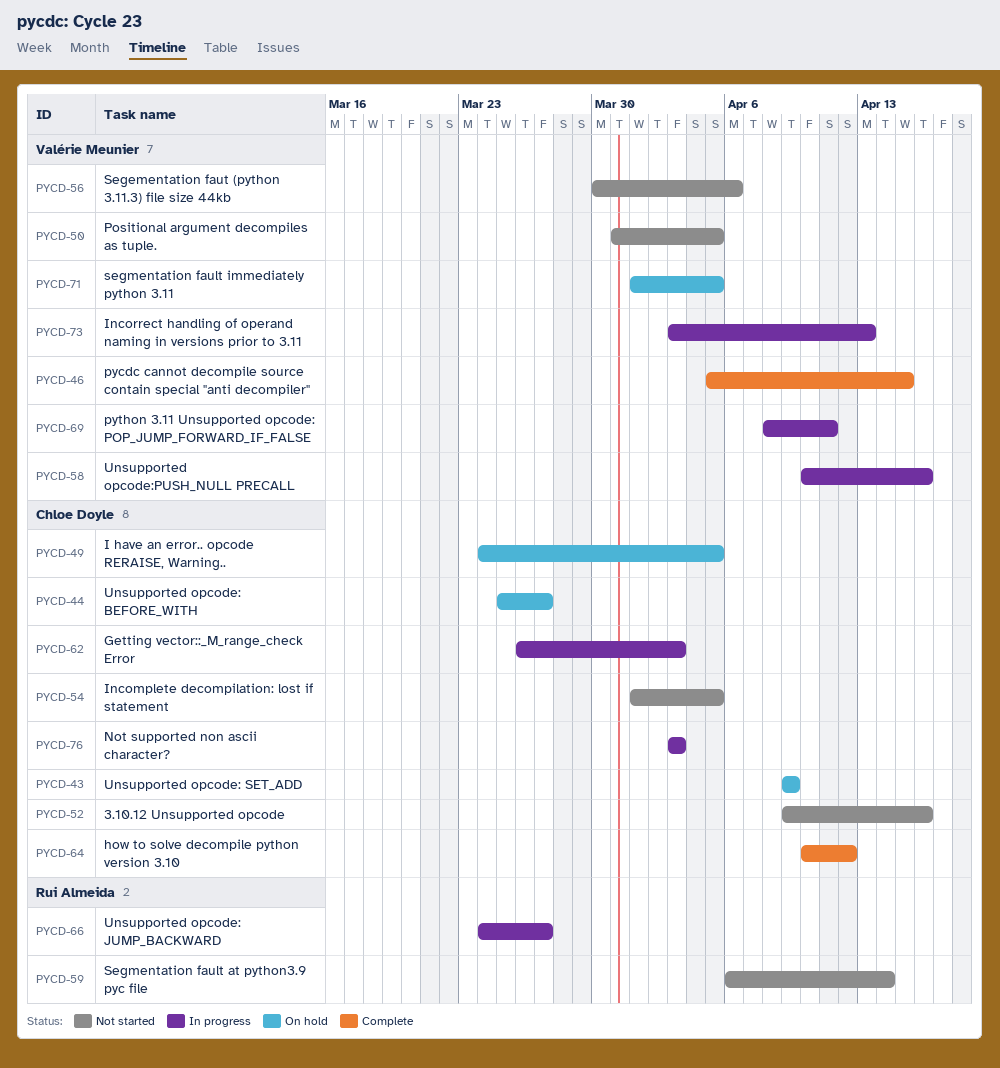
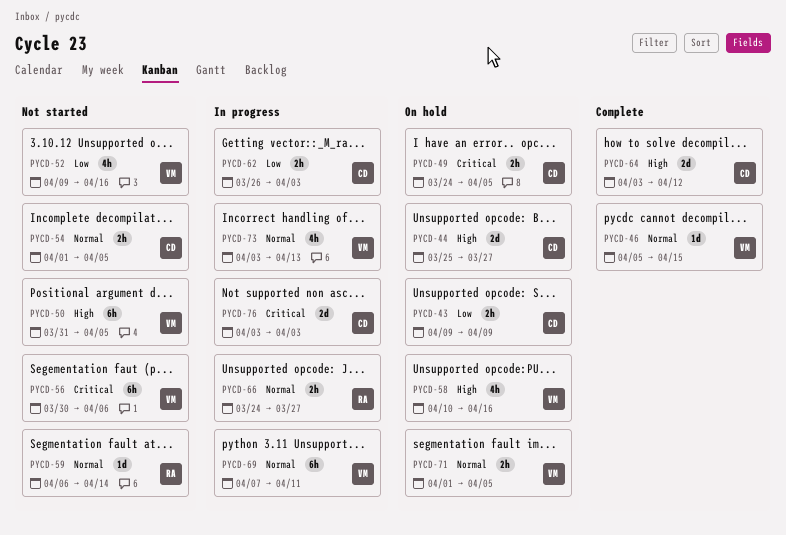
PYCD-52, owner: Chloe Doyle -> Valérie Meunier
PYCD-58, status: In progress -> On hold
PYCD-64, start: Apr 10 -> Apr 3
PYCD-69, start: Apr 8 -> Apr 7

